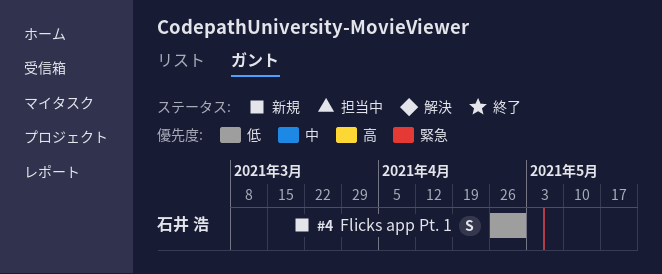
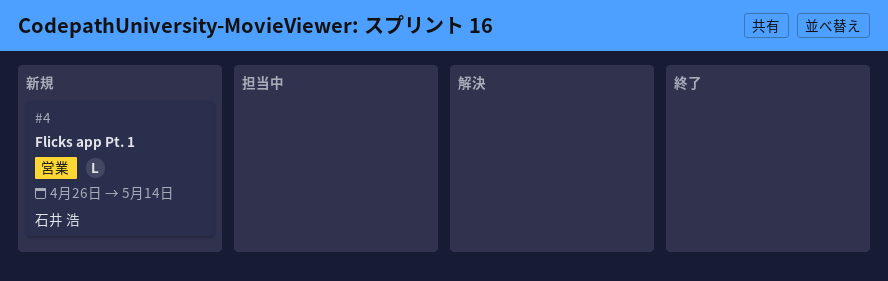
#4, estimate: S -> L
#4, due: Apr 30 -> May 14

